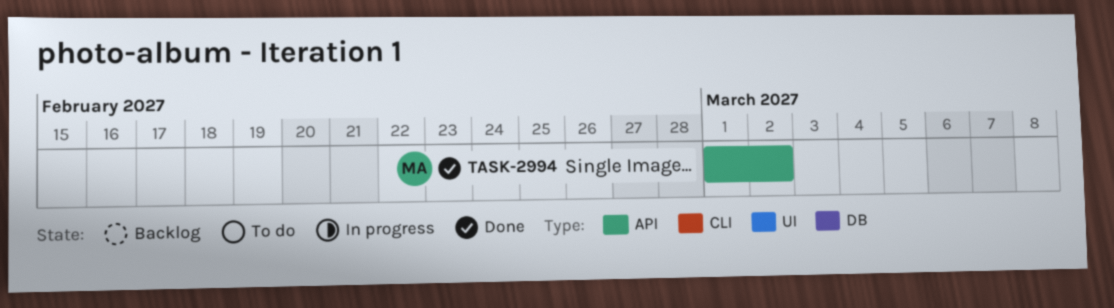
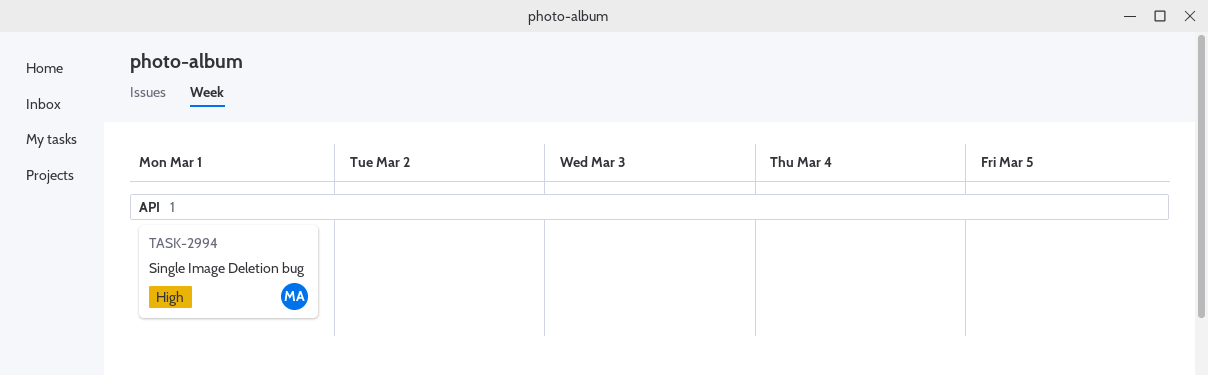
TASK-2994, due: Mar 2 -> Mar 1

